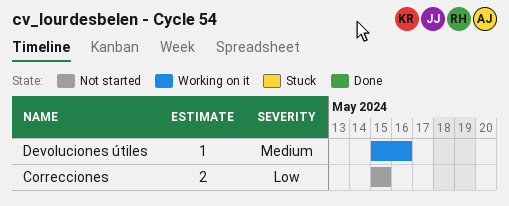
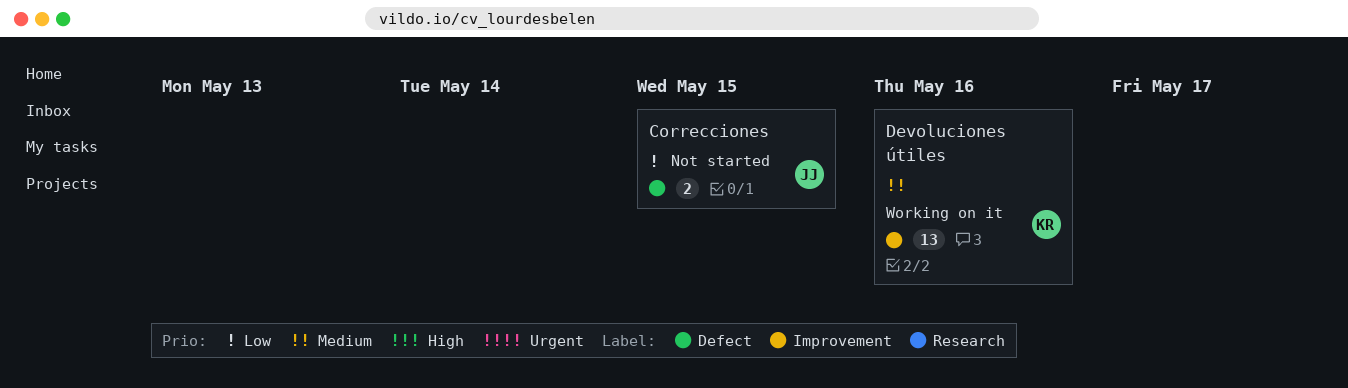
Devoluciones útiles, estimate: 1 -> 13

